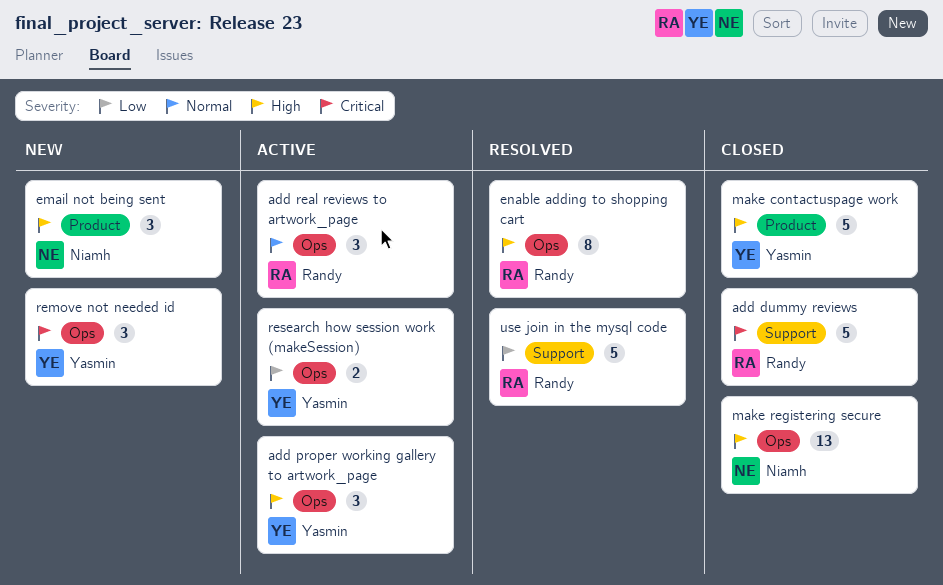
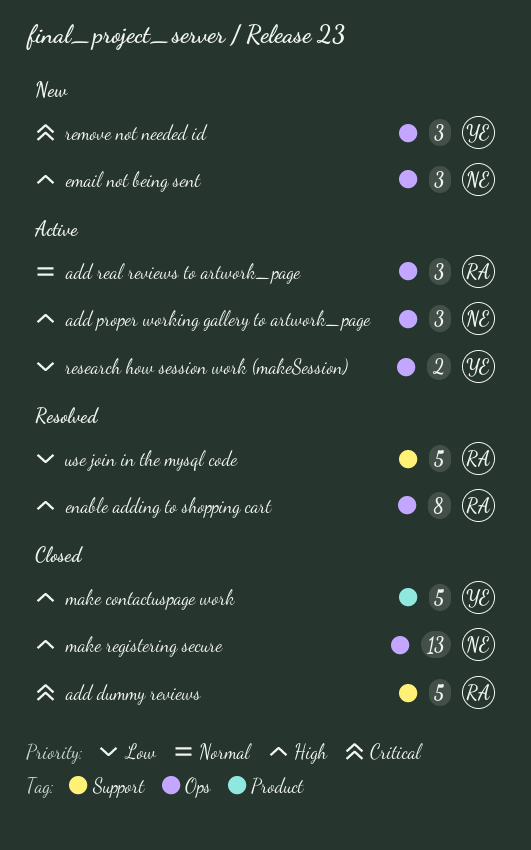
add proper working gallery to artwork_page, owner: Yasmin -> Niamh
email not being sent, label: Product -> Ops

